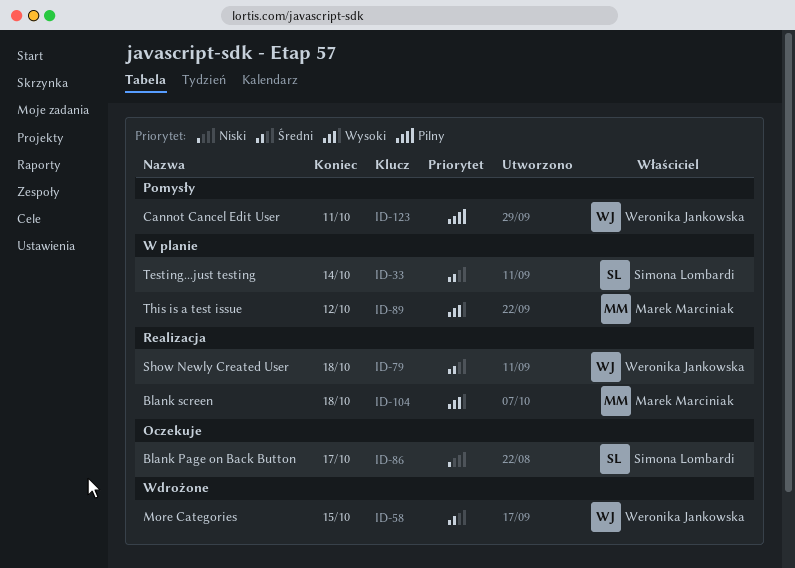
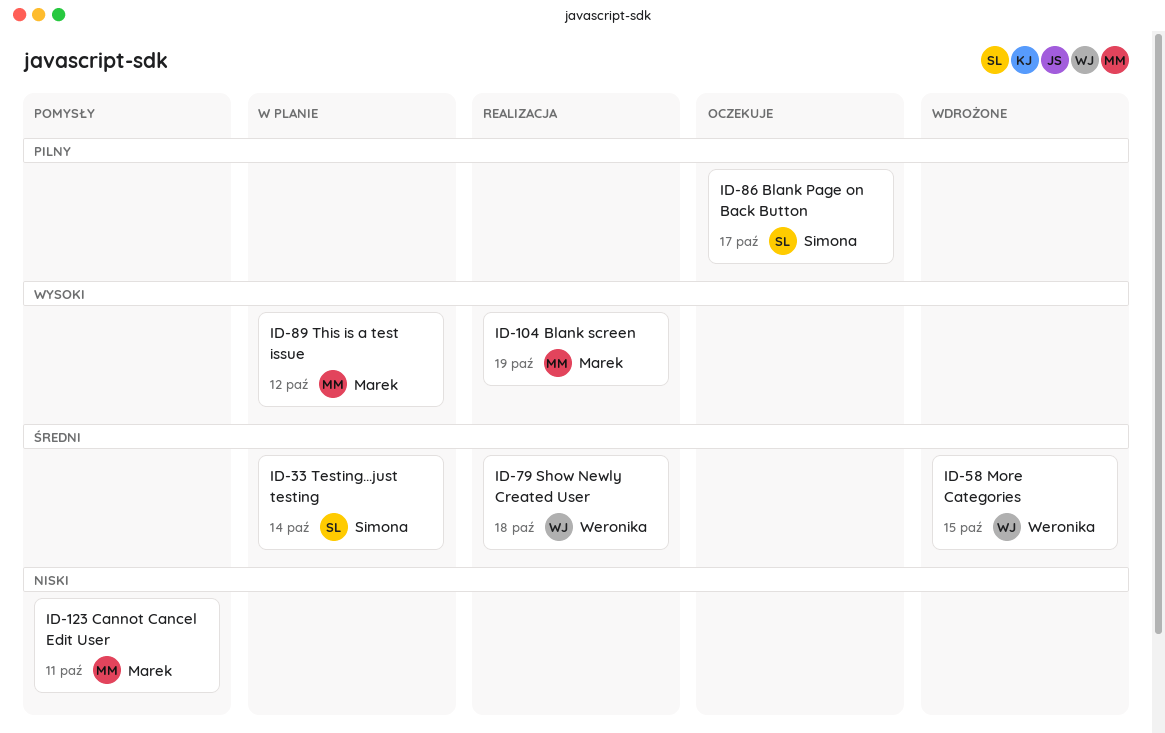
ID-86, priority: Niski -> Pilny
ID-104, due: Oct 18 -> Oct 19
ID-123, owner: Weronika Jankowska -> Marek Marciniak
ID-123, priority: Pilny -> Niski

